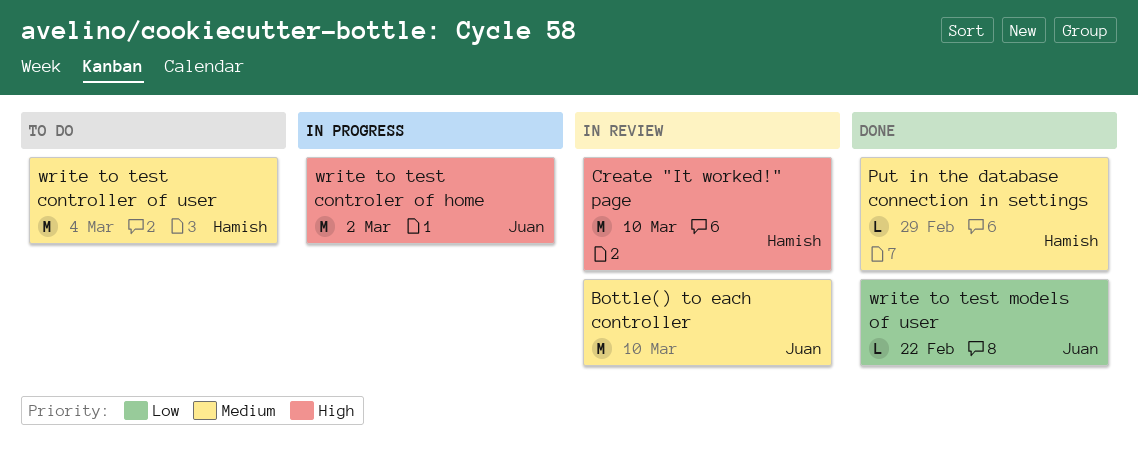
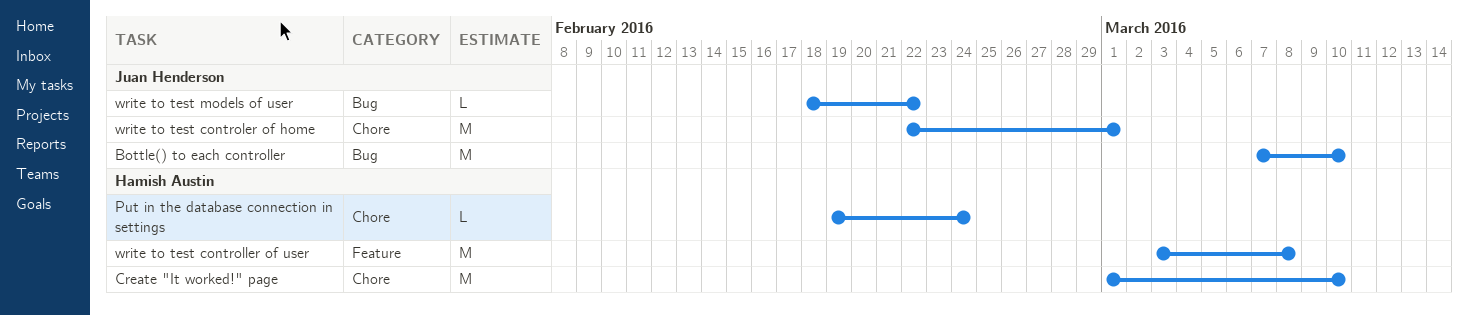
Put in the database connection in settings, due: Feb 29 -> Feb 24
write to test controler of home, due: Mar 2 -> Mar 1
write to test controller of user, due: Mar 4 -> Mar 8

